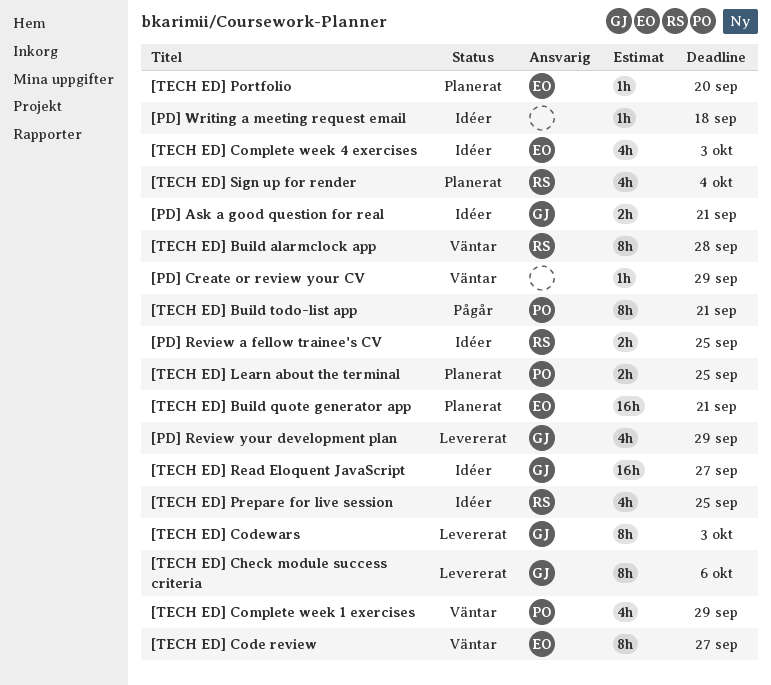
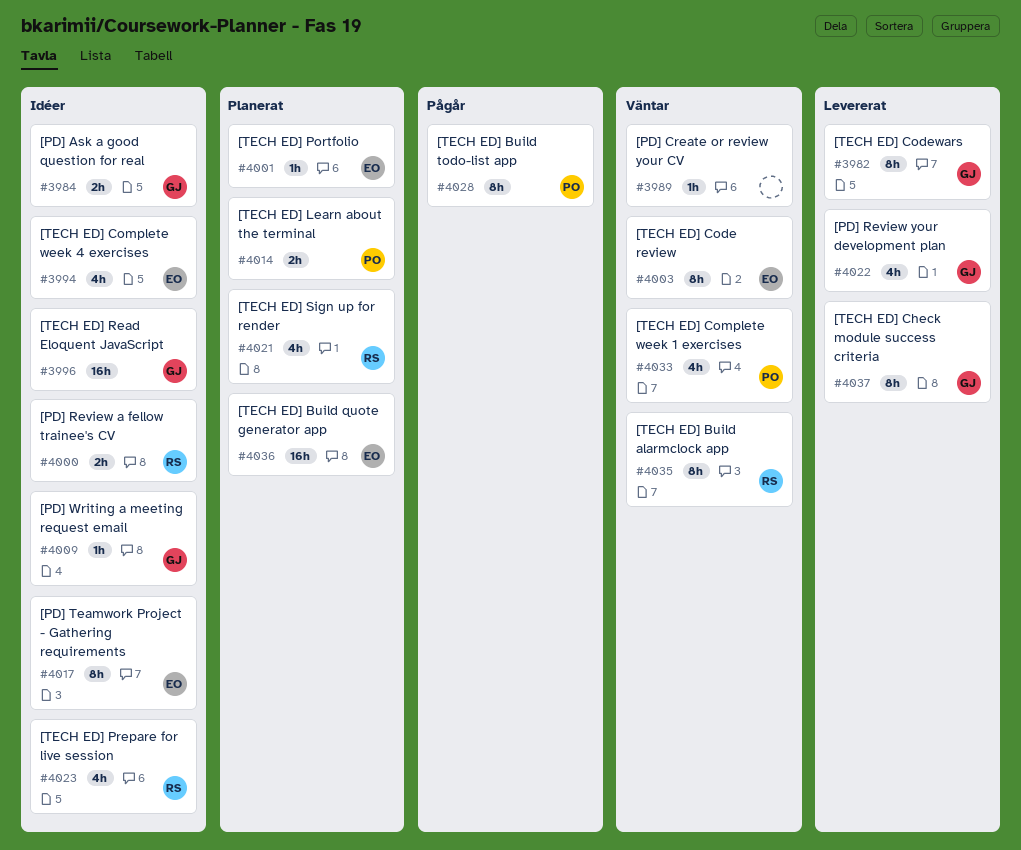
[PD] Teamwork Project - Gathering requirements: none -> present
[PD] Writing a meeting request email, owner: none -> GJ

